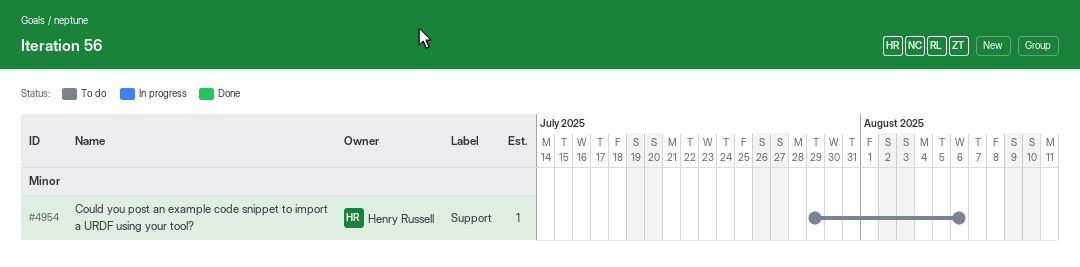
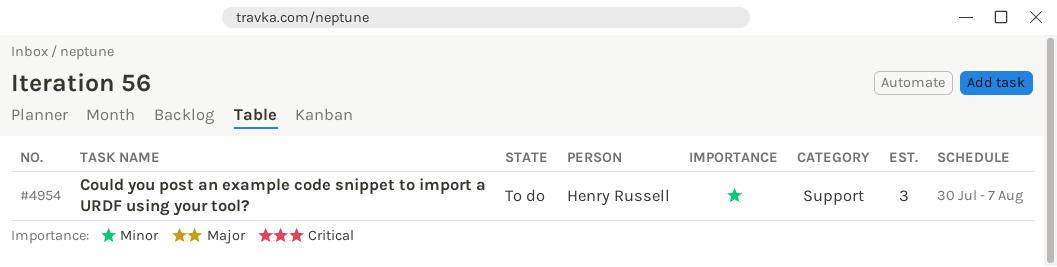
#4954, estimate: 1 -> 3
#4954, start: Jul 29 -> Jul 30
#4954, due: Aug 6 -> Aug 7

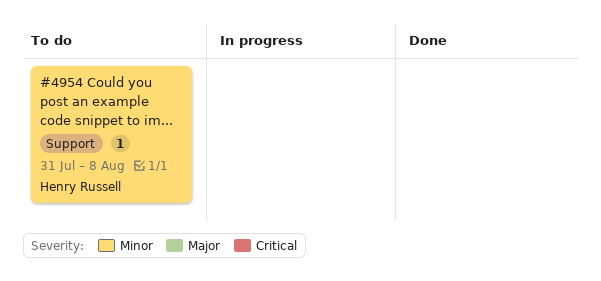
#4954, estimate: 3 -> 1
#4954, start: Jul 30 -> Jul 31
#4954, due: Aug 7 -> Aug 8

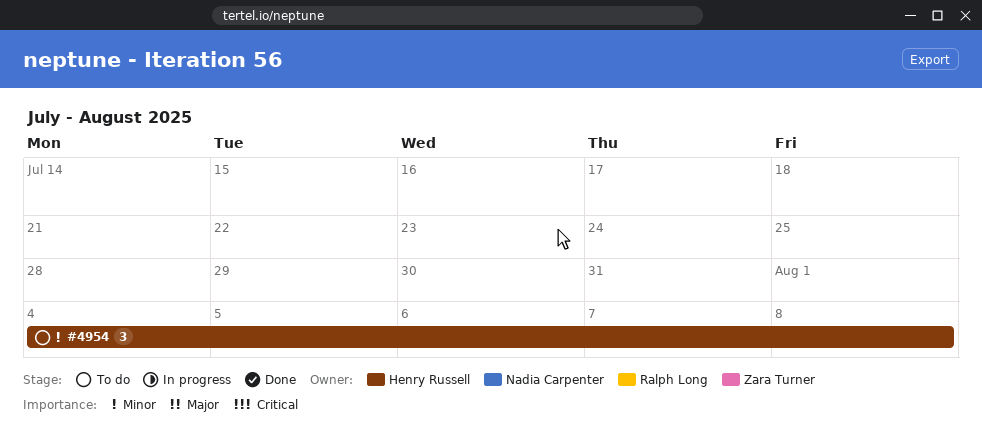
#4954, estimate: 1 -> 3
#4954, start: Jul 31 -> Aug 4

